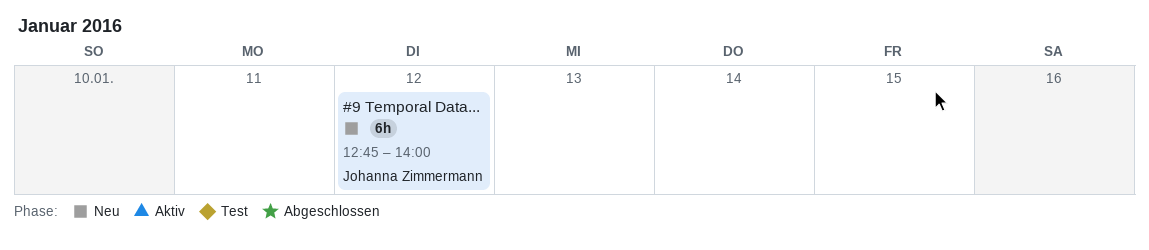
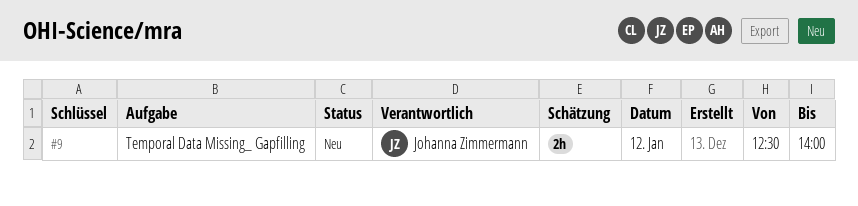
#9, estimate: 6h -> 2h
#9, begins: 12:45 -> 12:30

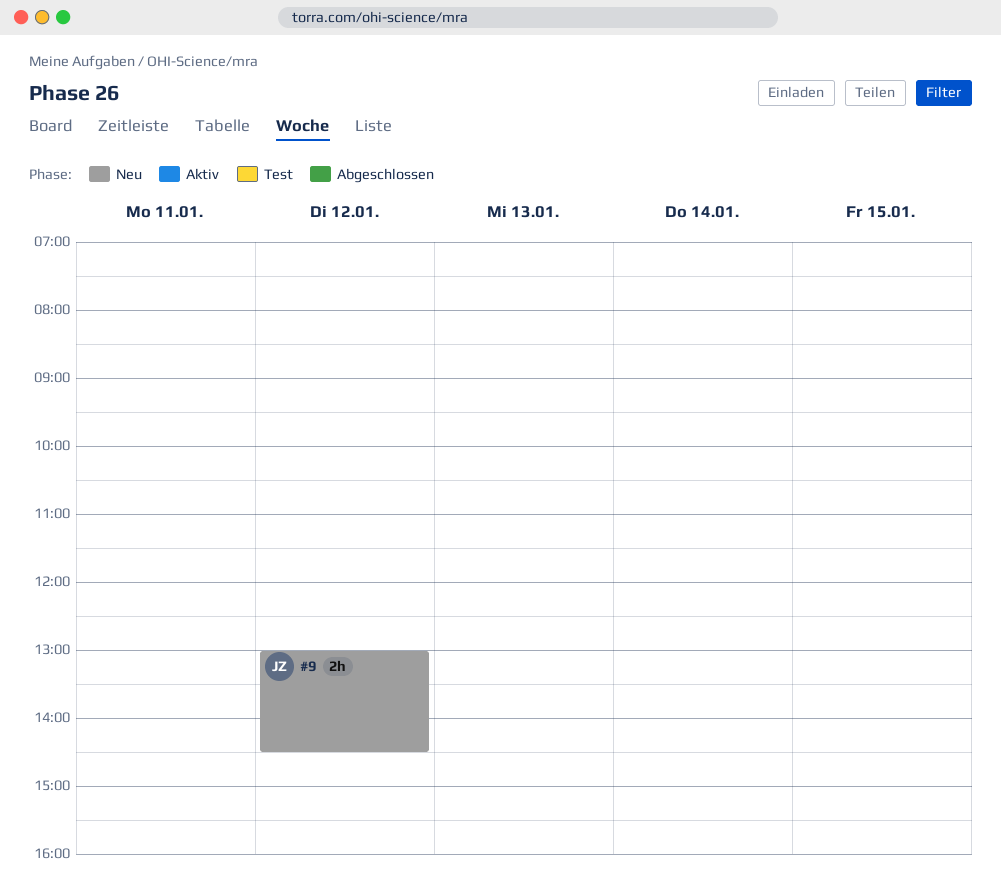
#9, begins: 12:30 -> 13:00
#9, ends: 14:00 -> 14:30

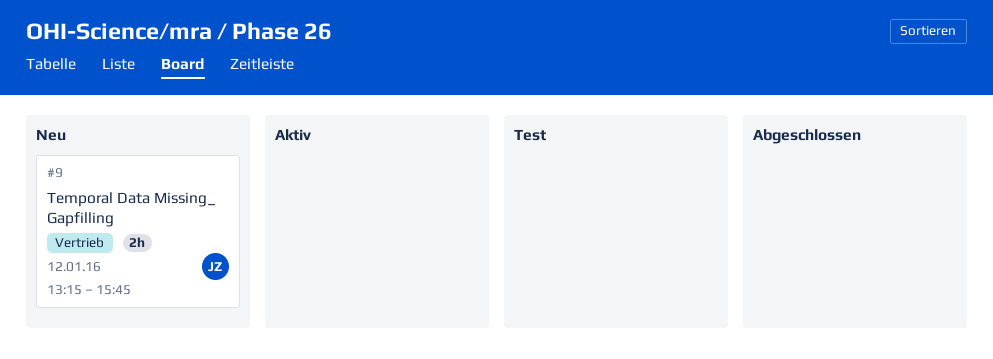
#9, begins: 13:00 -> 13:15
#9, ends: 14:30 -> 15:45

